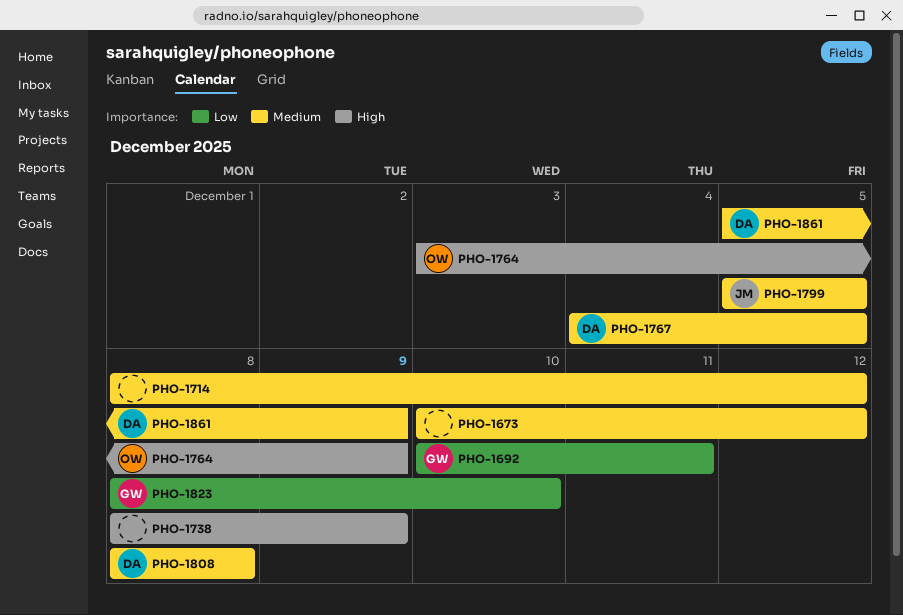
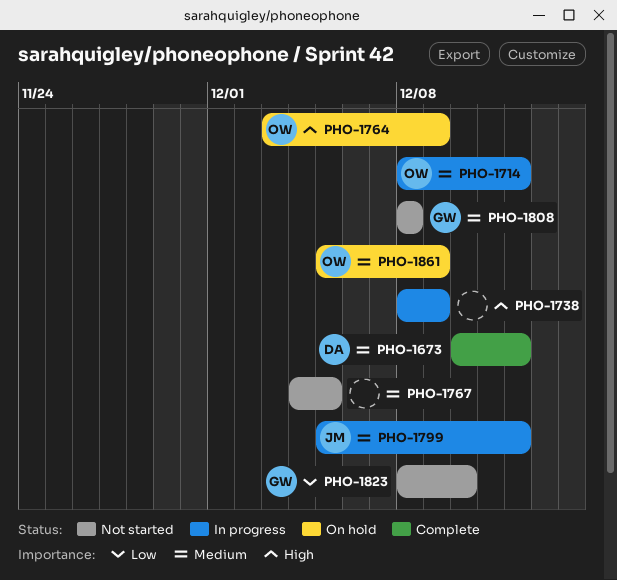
PHO-1673, owner: none -> DA
PHO-1692: present -> none
PHO-1714, owner: none -> OW
PHO-1767, owner: DA -> none
PHO-1799, due: Dec 5 -> Dec 12
PHO-1808, owner: DA -> GW
PHO-1861, owner: DA -> OW

